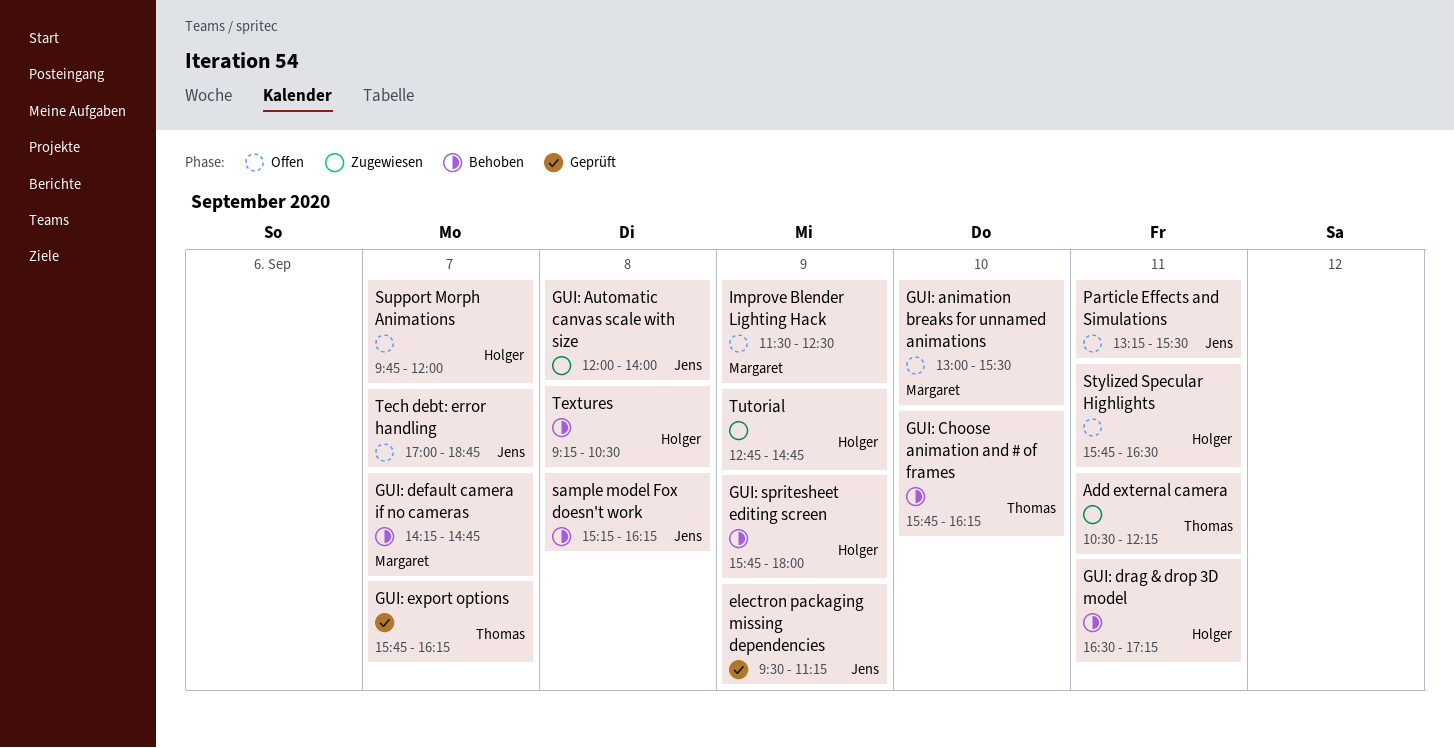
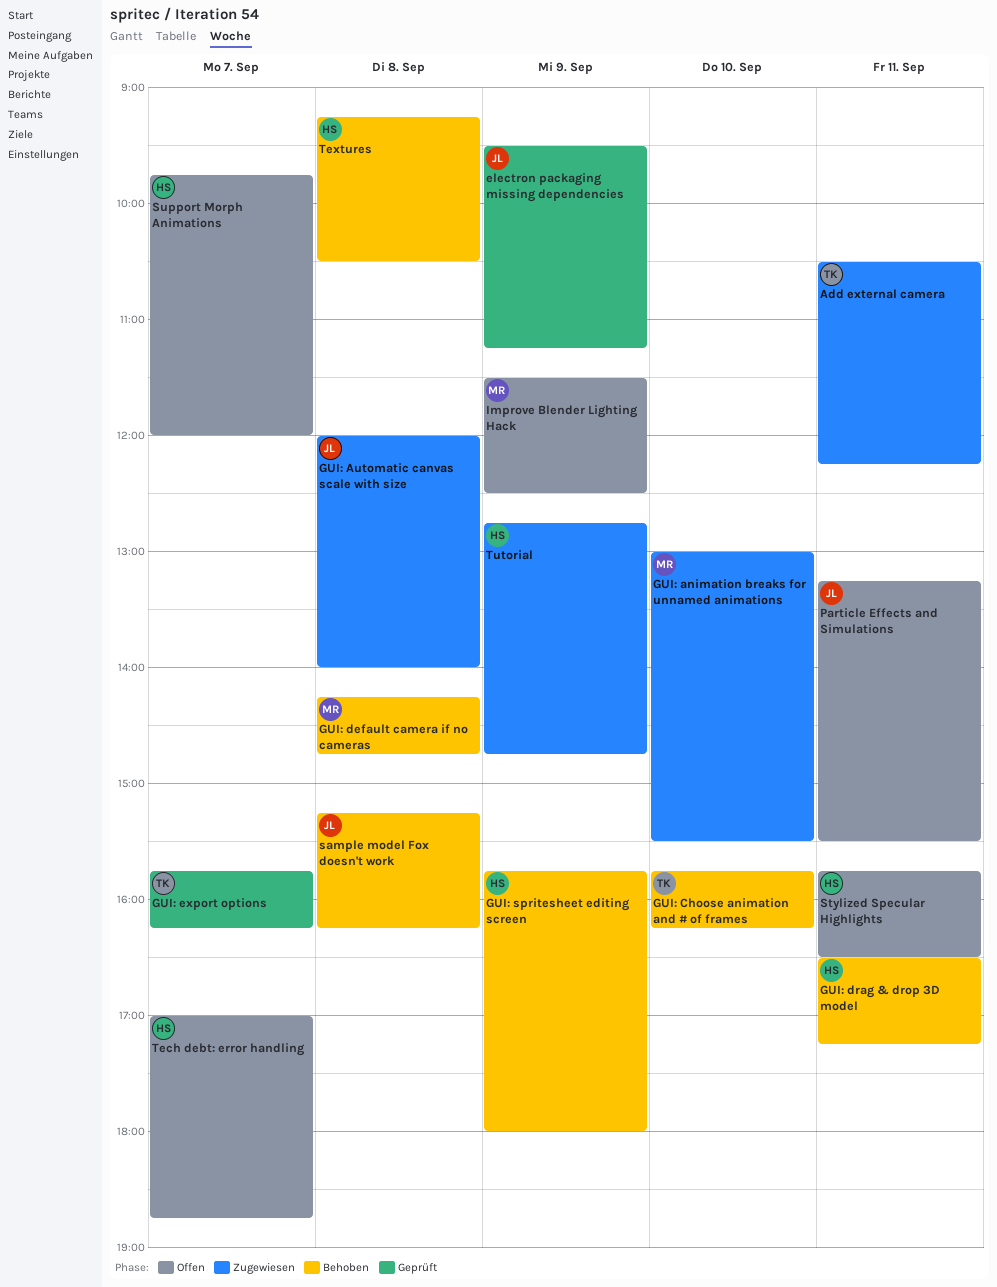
GUI: animation breaks for unnamed animations, status: Offen -> Zugewiesen
GUI: default camera if no cameras, day: Sep 7 -> Sep 8
Tech debt: error handling, owner: Jens -> Holger

